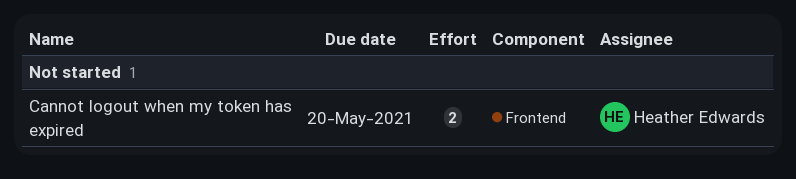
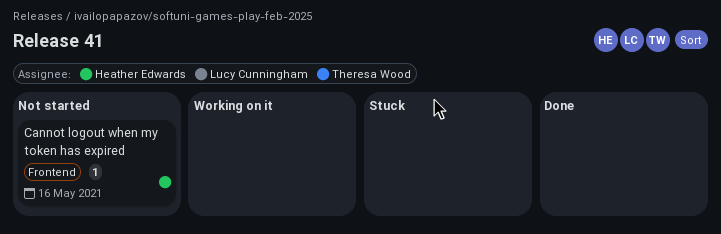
Cannot logout when my token has expired, estimate: 2 -> 1
Cannot logout when my token has expired, due: May 20 -> May 16

